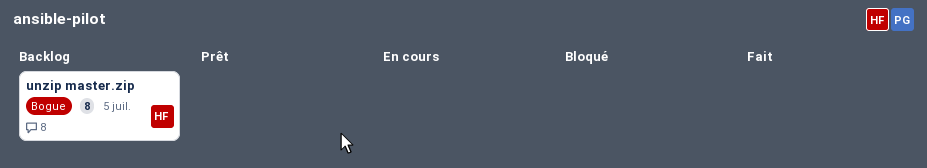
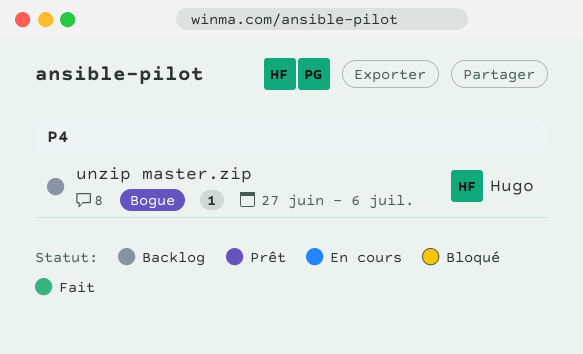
unzip master.zip, estimate: 8 -> 1
unzip master.zip, due: Jul 5 -> Jul 6

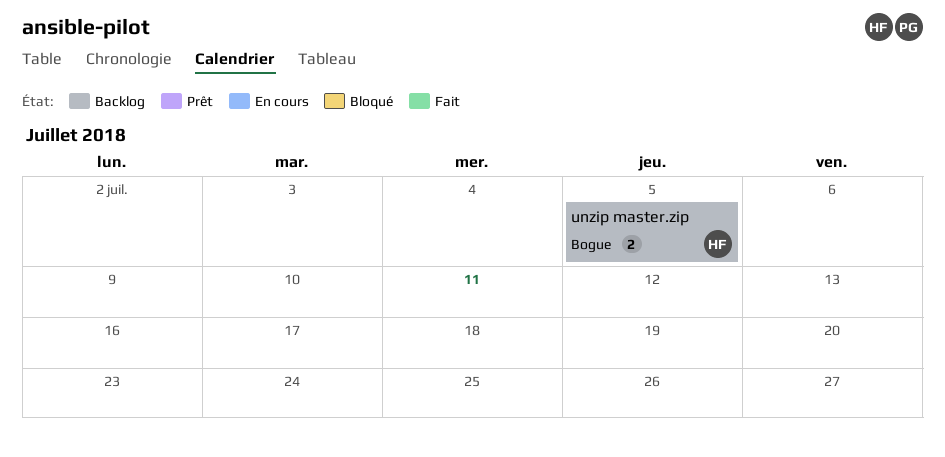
unzip master.zip, estimate: 1 -> 2
unzip master.zip, due: Jul 6 -> Jul 5

